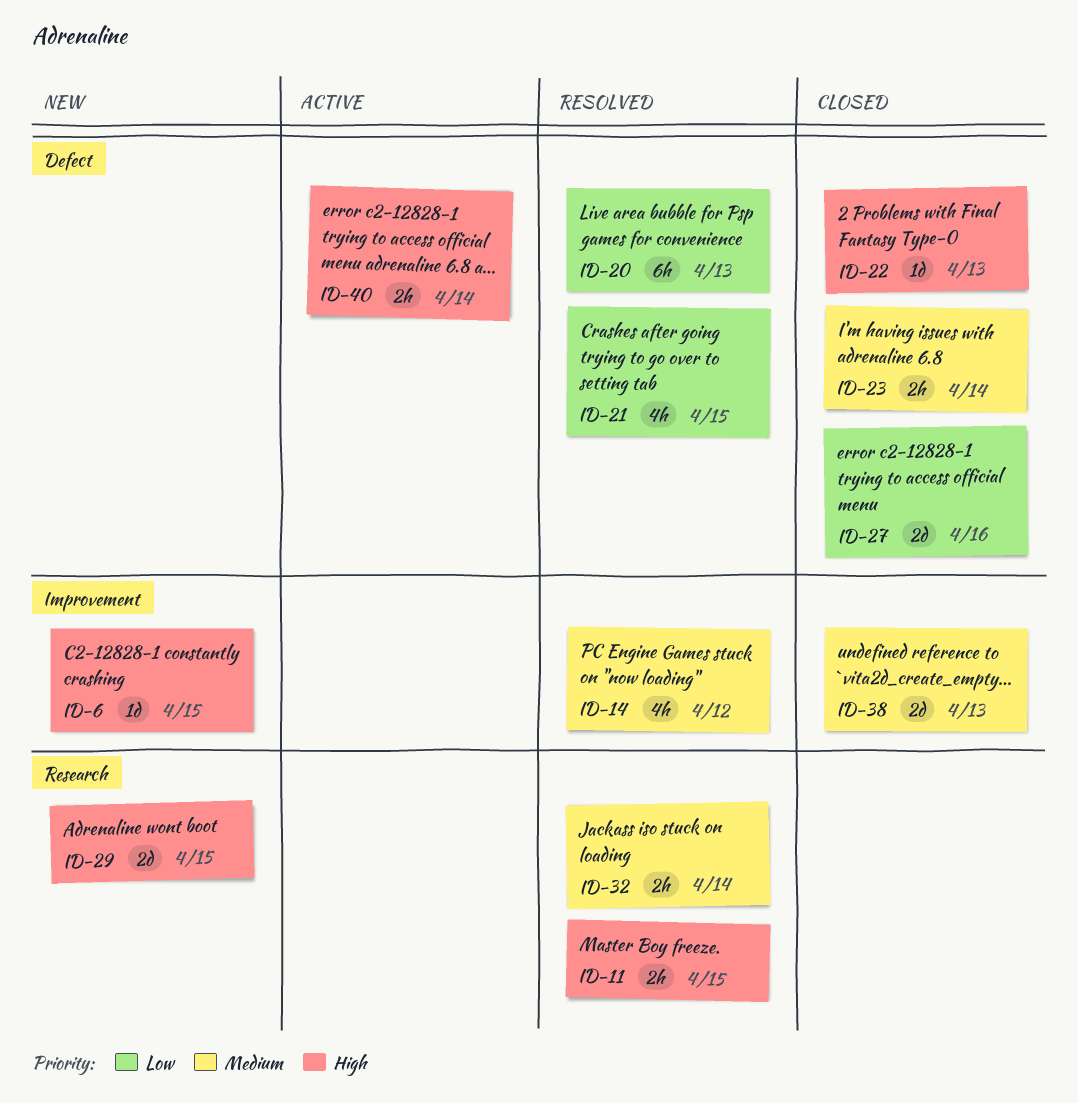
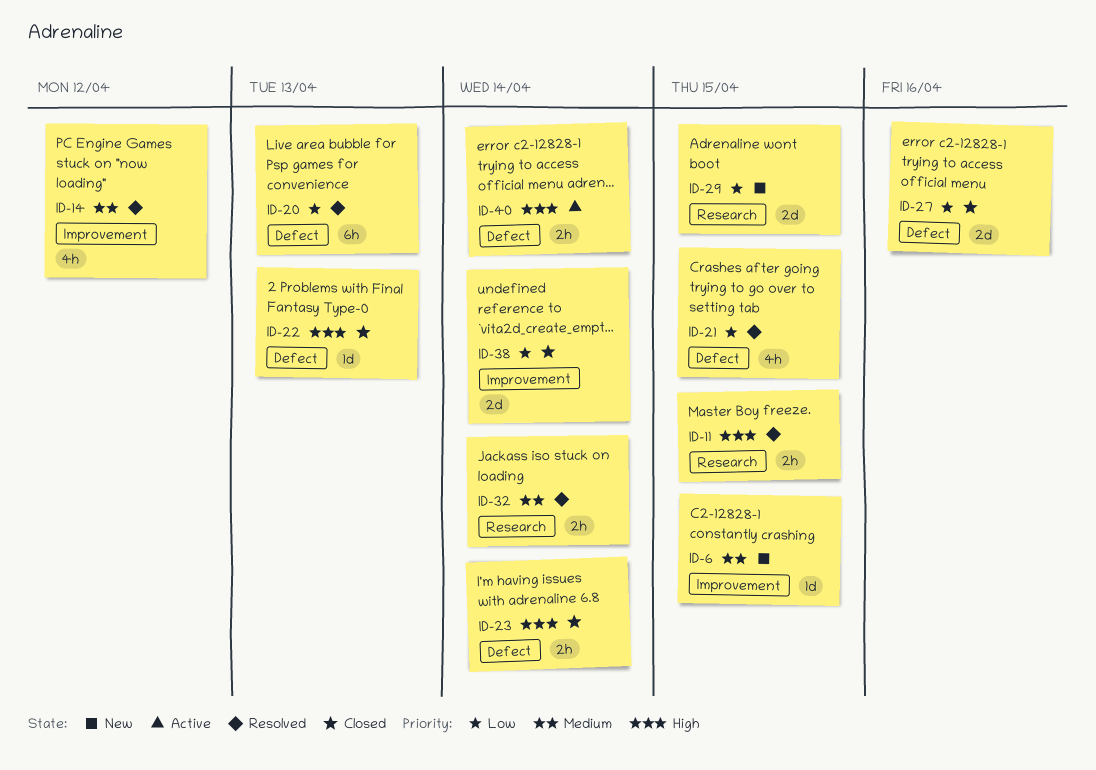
ID-6, priority: High -> Medium
ID-23, priority: Medium -> High
ID-29, priority: High -> Low
ID-38, priority: Medium -> Low
ID-38, due: Apr 13 -> Apr 14

